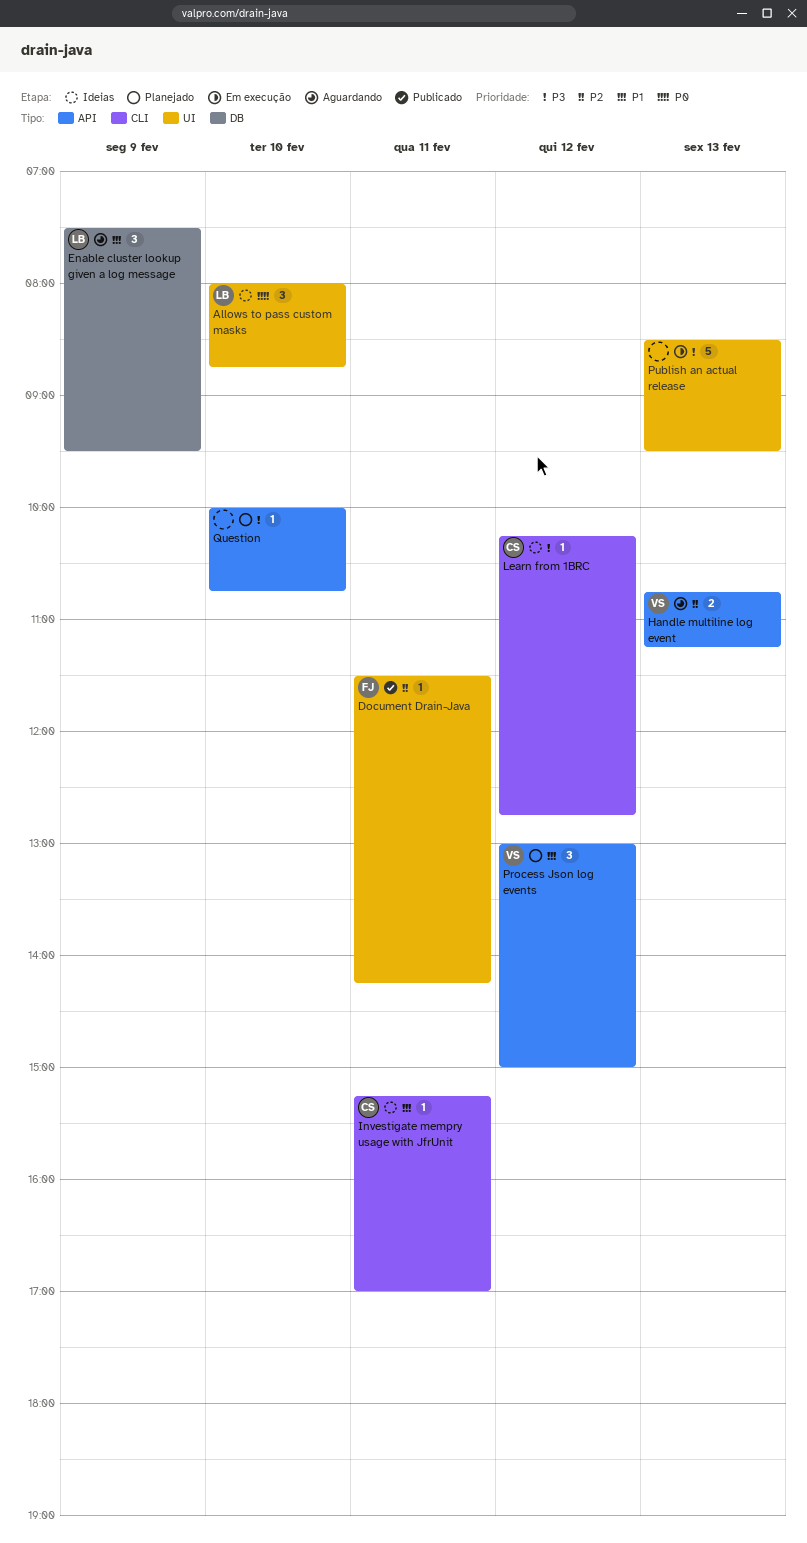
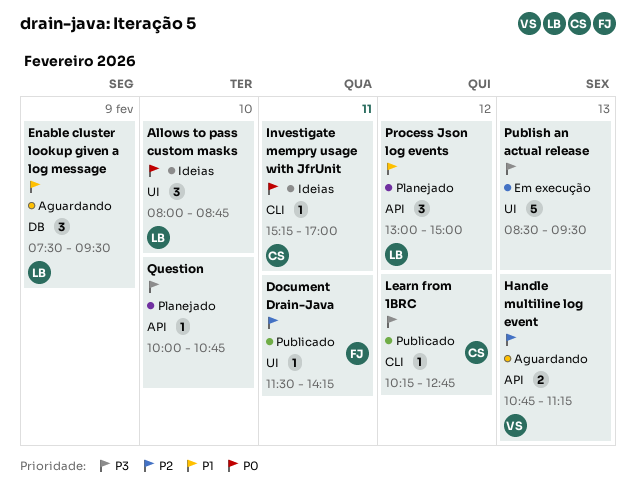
Investigate mempry usage with JfrUnit, priority: P1 -> P0
Learn from 1BRC, status: Ideias -> Publicado
Process Json log events, owner: VS -> LB

